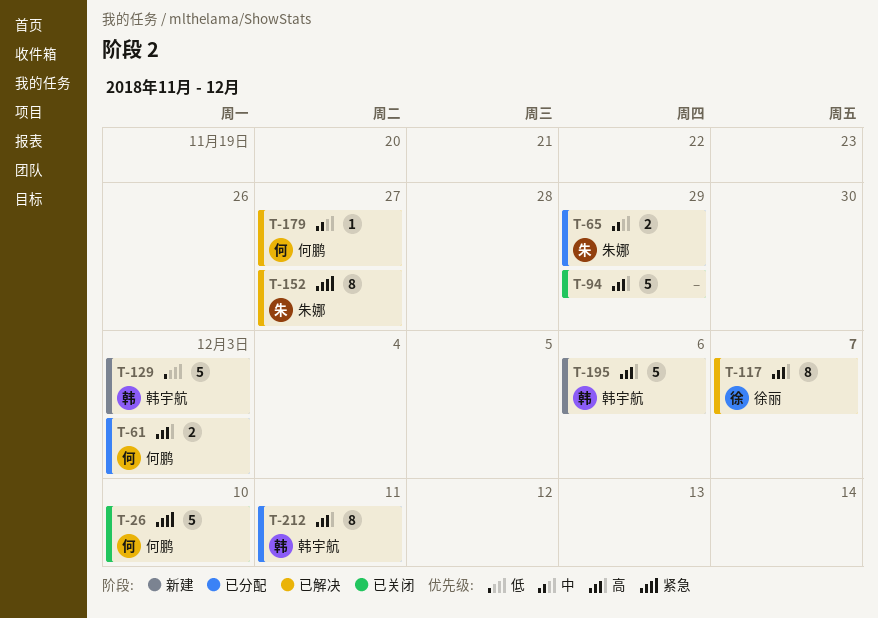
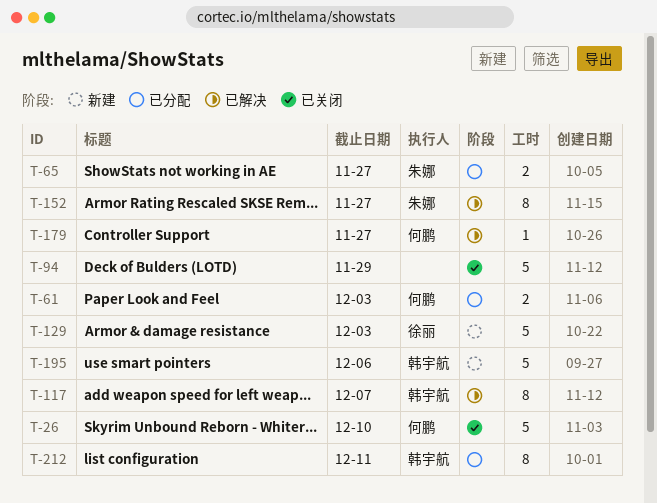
T-65, due: Nov 29 -> Nov 27
T-117, owner: 徐丽 -> 韩宇航
T-129, owner: 韩宇航 -> 徐丽

